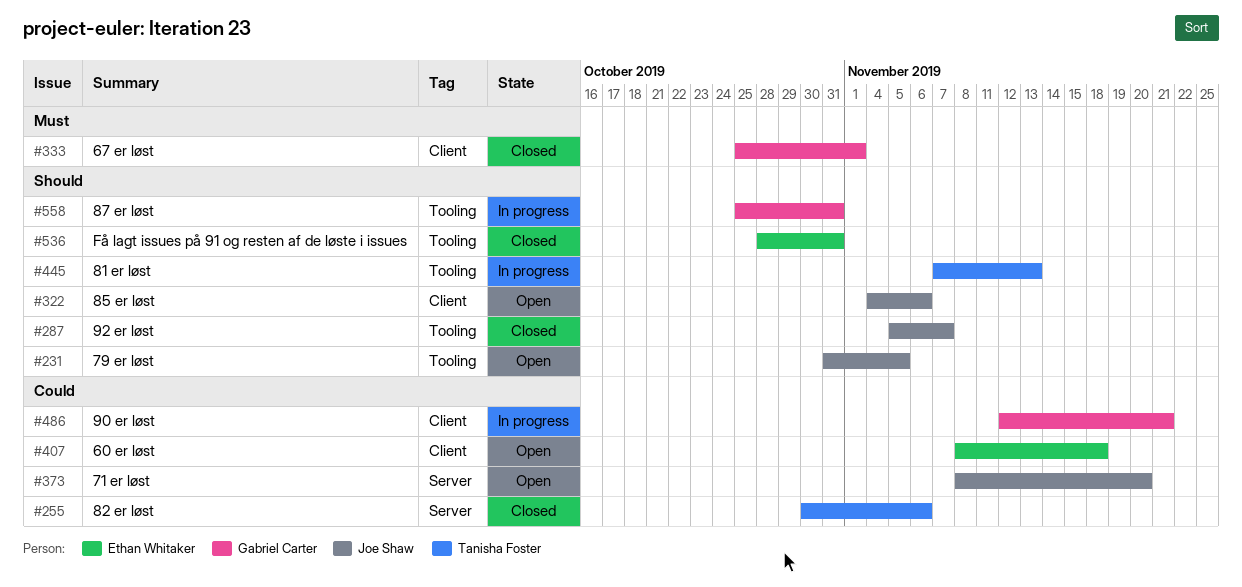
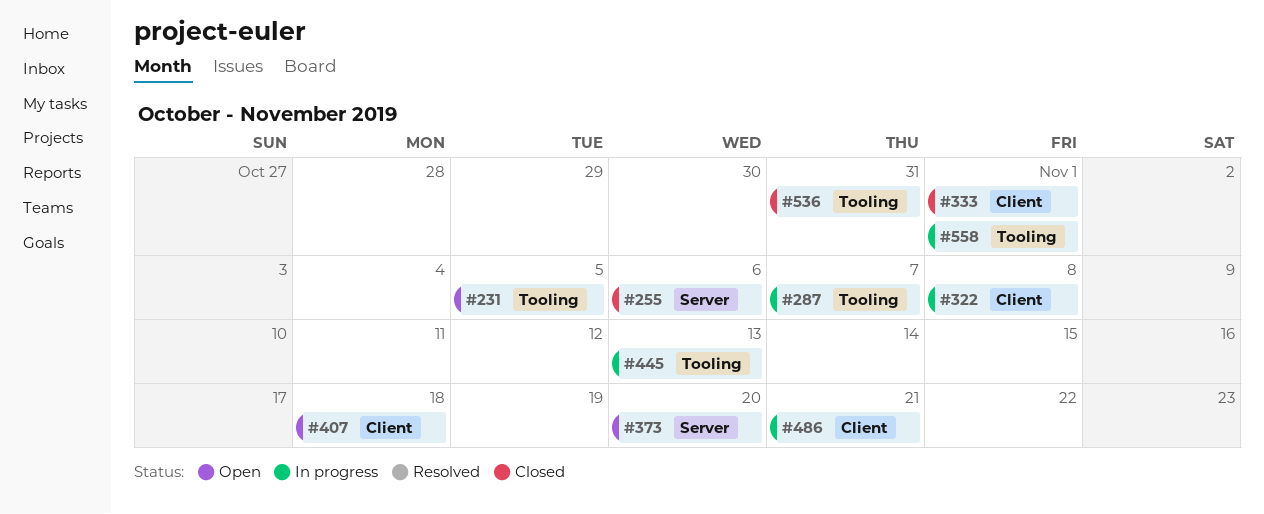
#287, status: Closed -> In progress
#322, status: Open -> In progress
#322, due: Nov 6 -> Nov 8
#558, due: Oct 31 -> Nov 1

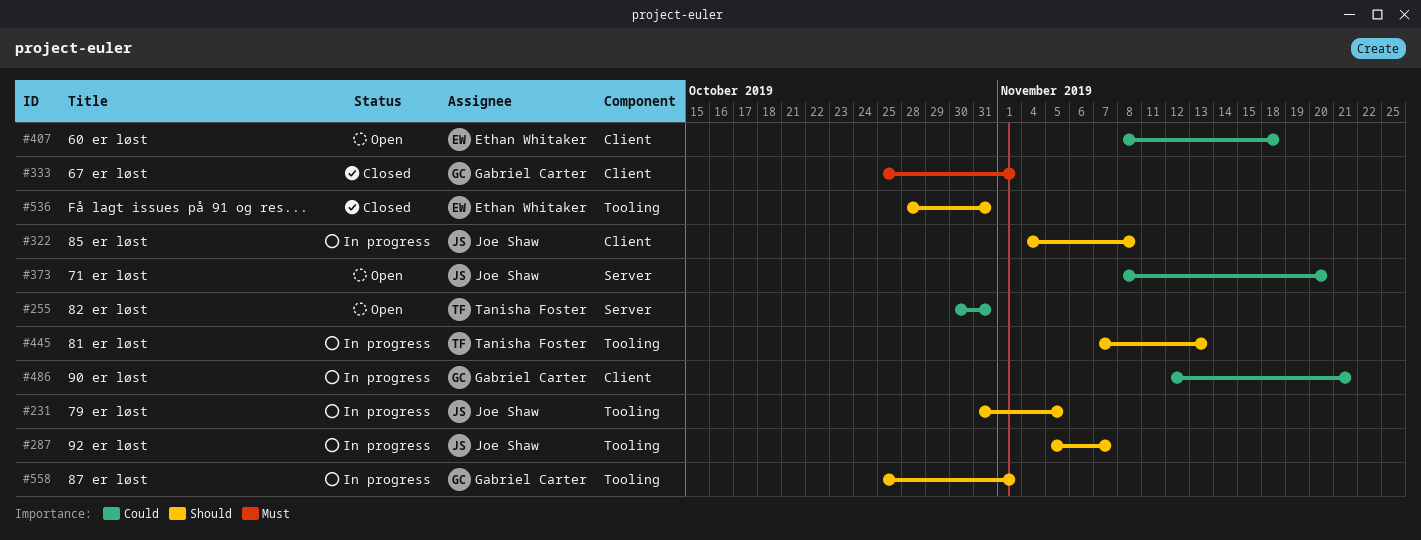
#231, status: Open -> In progress
#255, status: Closed -> Open
#255, due: Nov 6 -> Oct 31

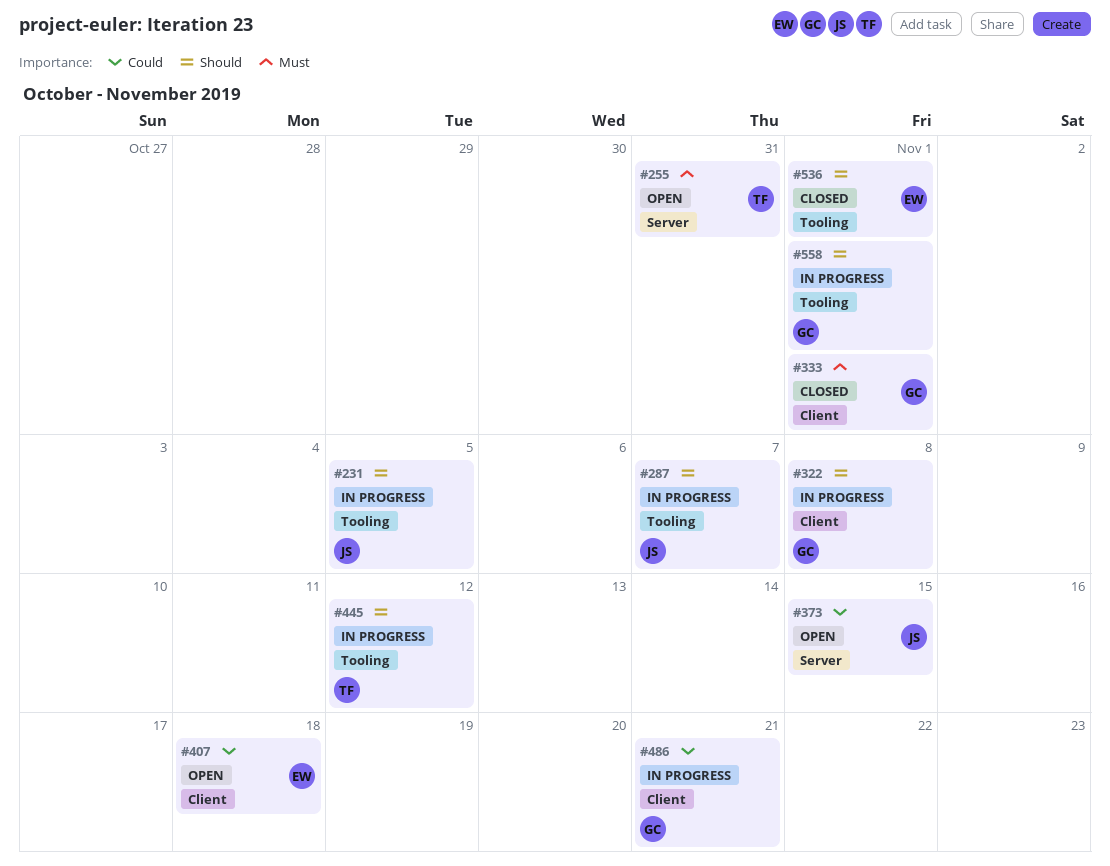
#255, priority: Could -> Must
#322, owner: Joe Shaw -> Gabriel Carter
#373, due: Nov 20 -> Nov 15
#445, due: Nov 13 -> Nov 12
#536, due: Oct 31 -> Nov 1

